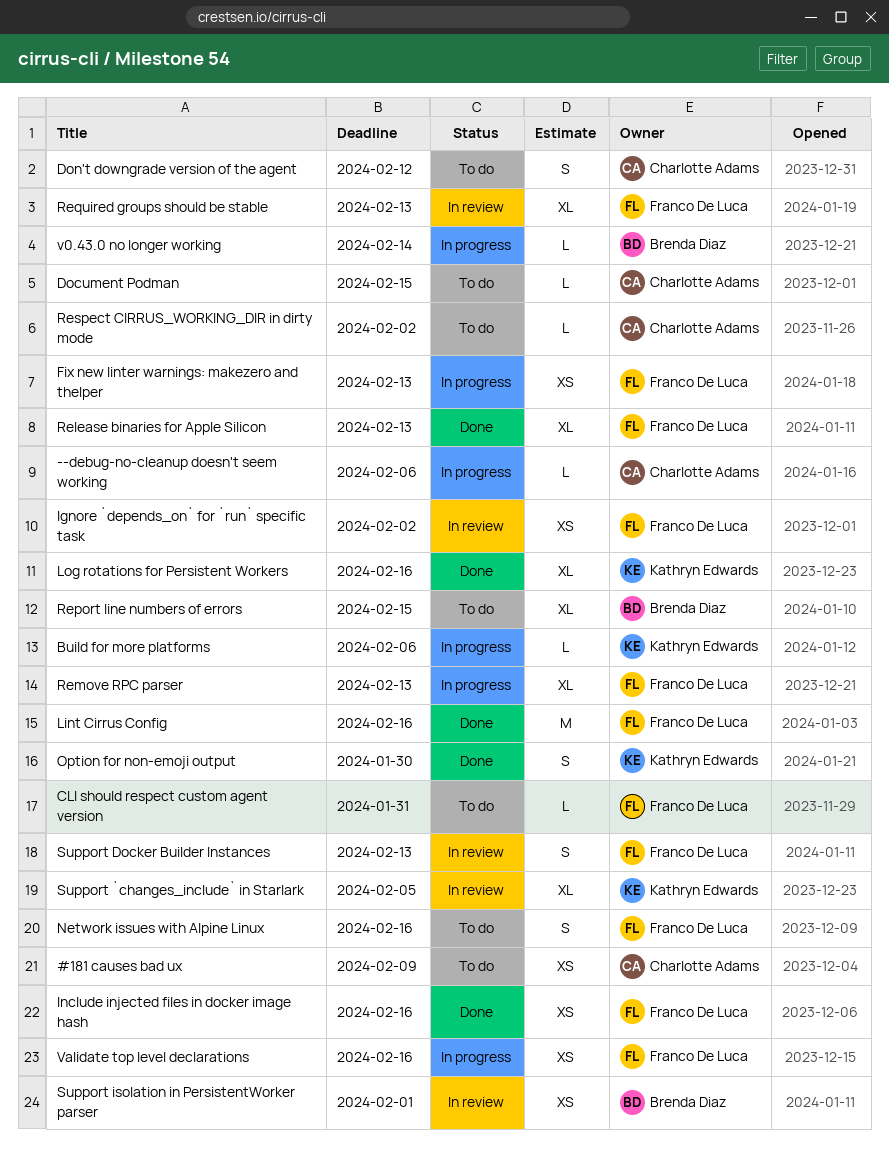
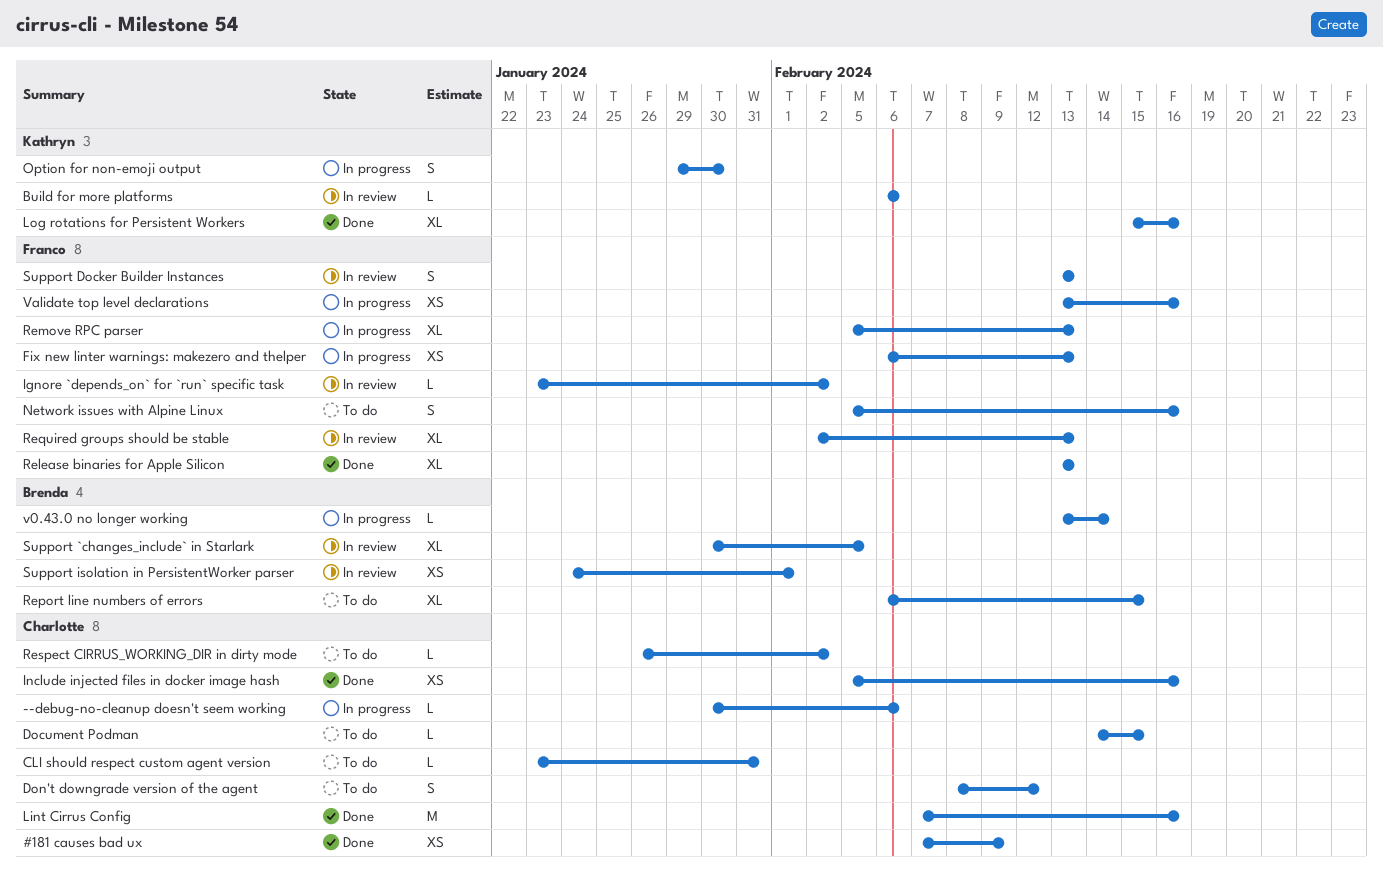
#181 causes bad ux, status: To do -> Done
Build for more platforms, status: In progress -> In review
CLI should respect custom agent version, owner: Franco De Luca -> Charlotte Adams
Ignore `depends_on` for `run` specific task, estimate: XS -> L
Include injected files in docker image hash, owner: Franco De Luca -> Charlotte Adams
Lint Cirrus Config, owner: Franco De Luca -> Charlotte Adams
Option for non-emoji output, status: Done -> In progress
Support `changes_include` in Starlark, owner: Kathryn Edwards -> Brenda Diaz

